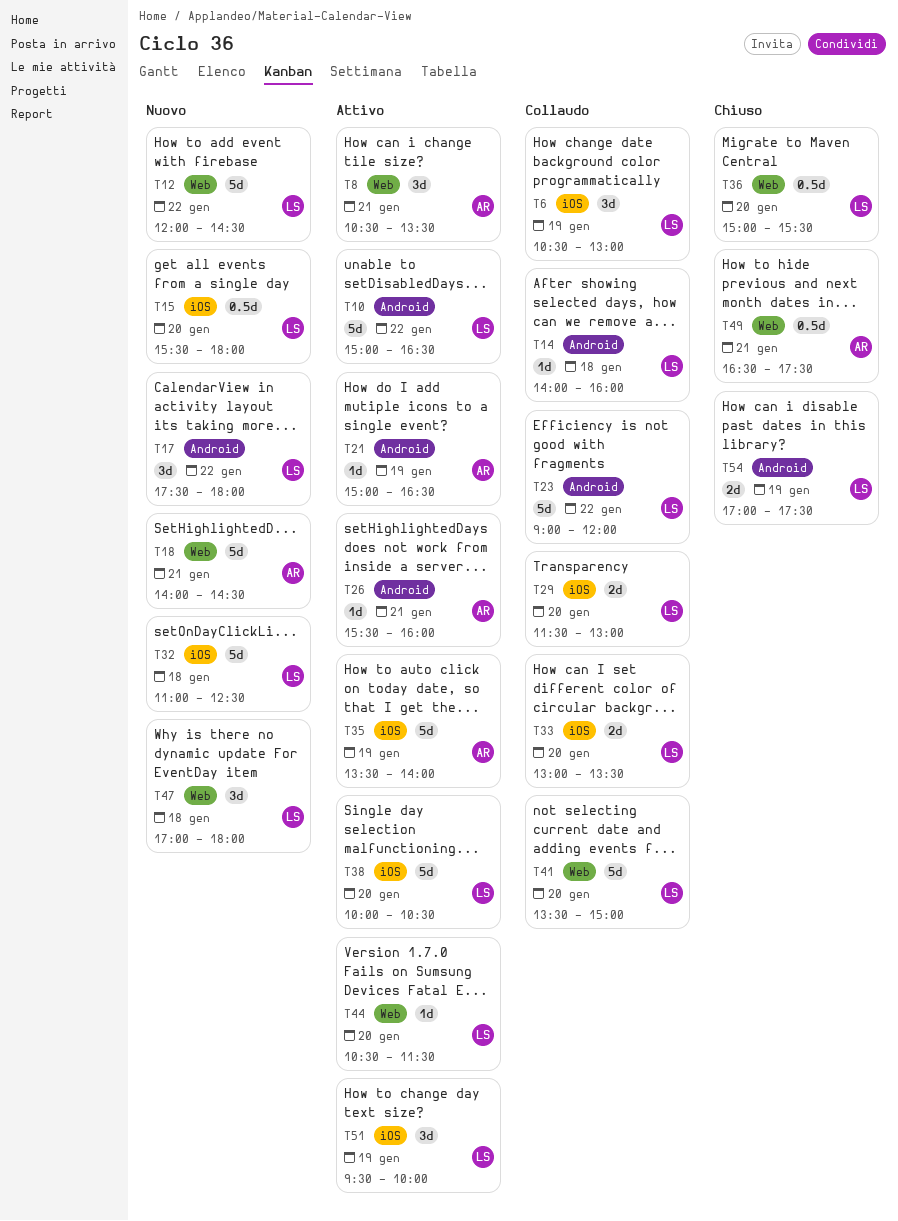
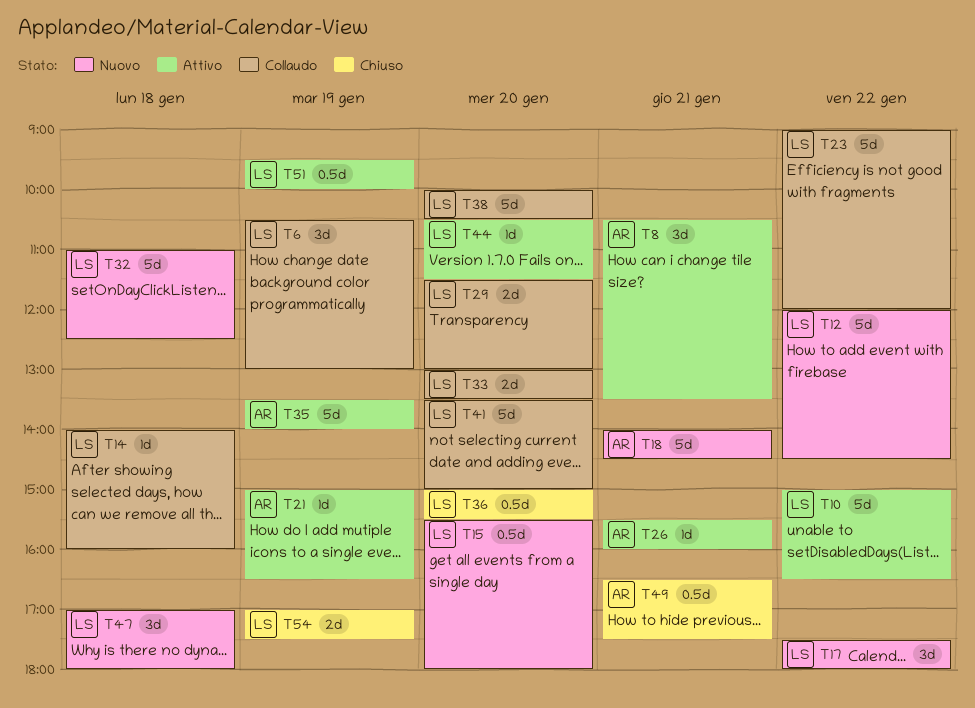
T38, status: Attivo -> Collaudo
T51, estimate: 3d -> 0.5d

